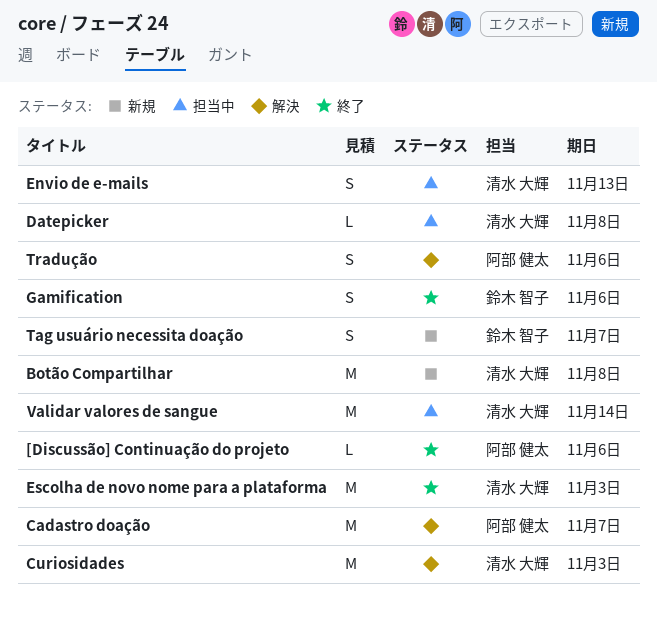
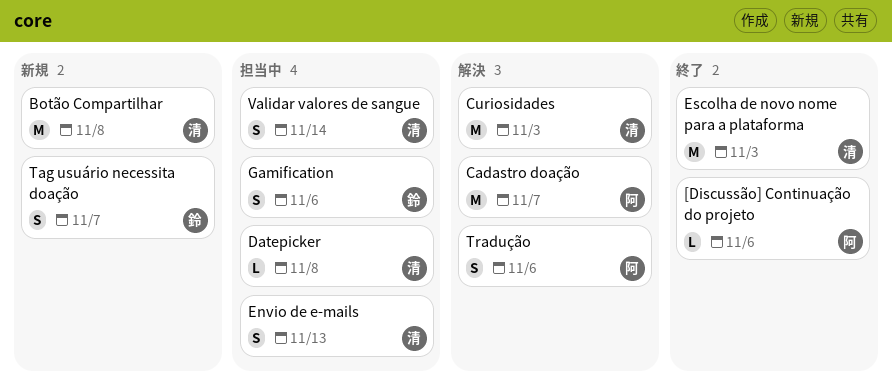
Gamification, status: 終了 -> 担当中
Validar valores de sangue, estimate: M -> S

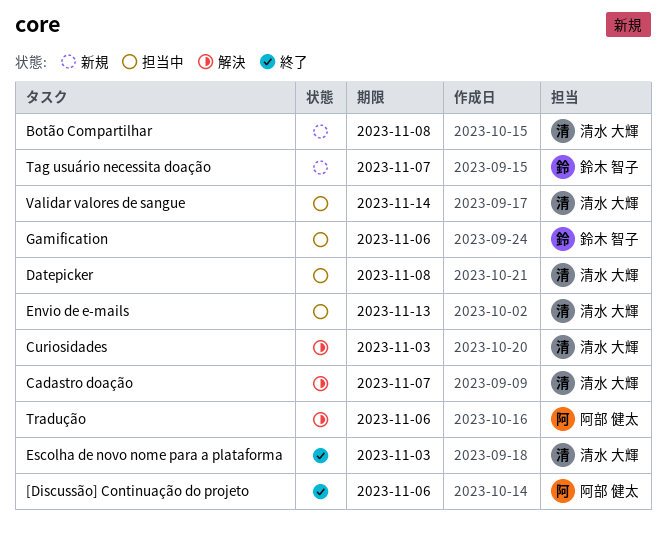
Cadastro doação, owner: 阿部 健太 -> 清水 大輝

